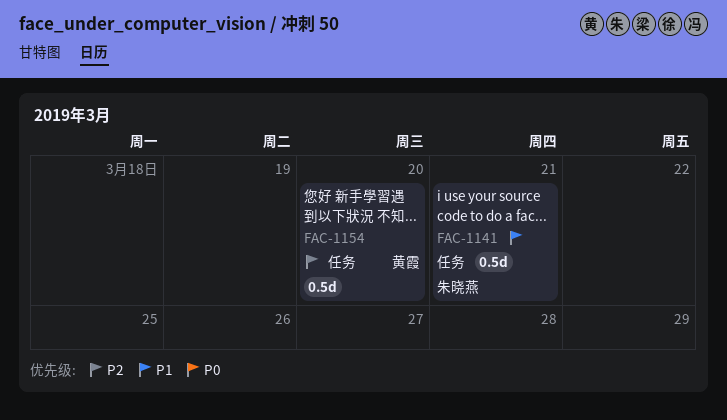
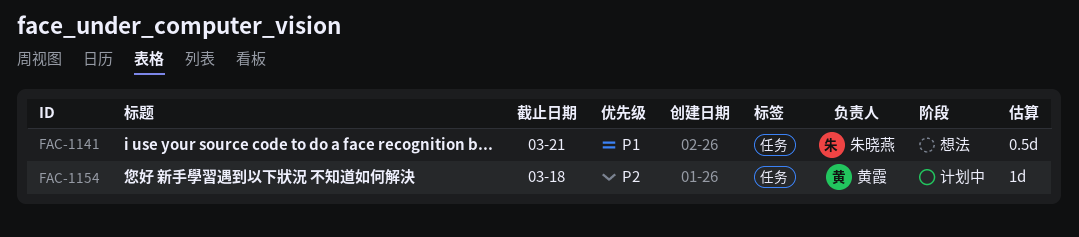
FAC-1154, estimate: 0.5d -> 1d
FAC-1154, due: Mar 20 -> Mar 18

